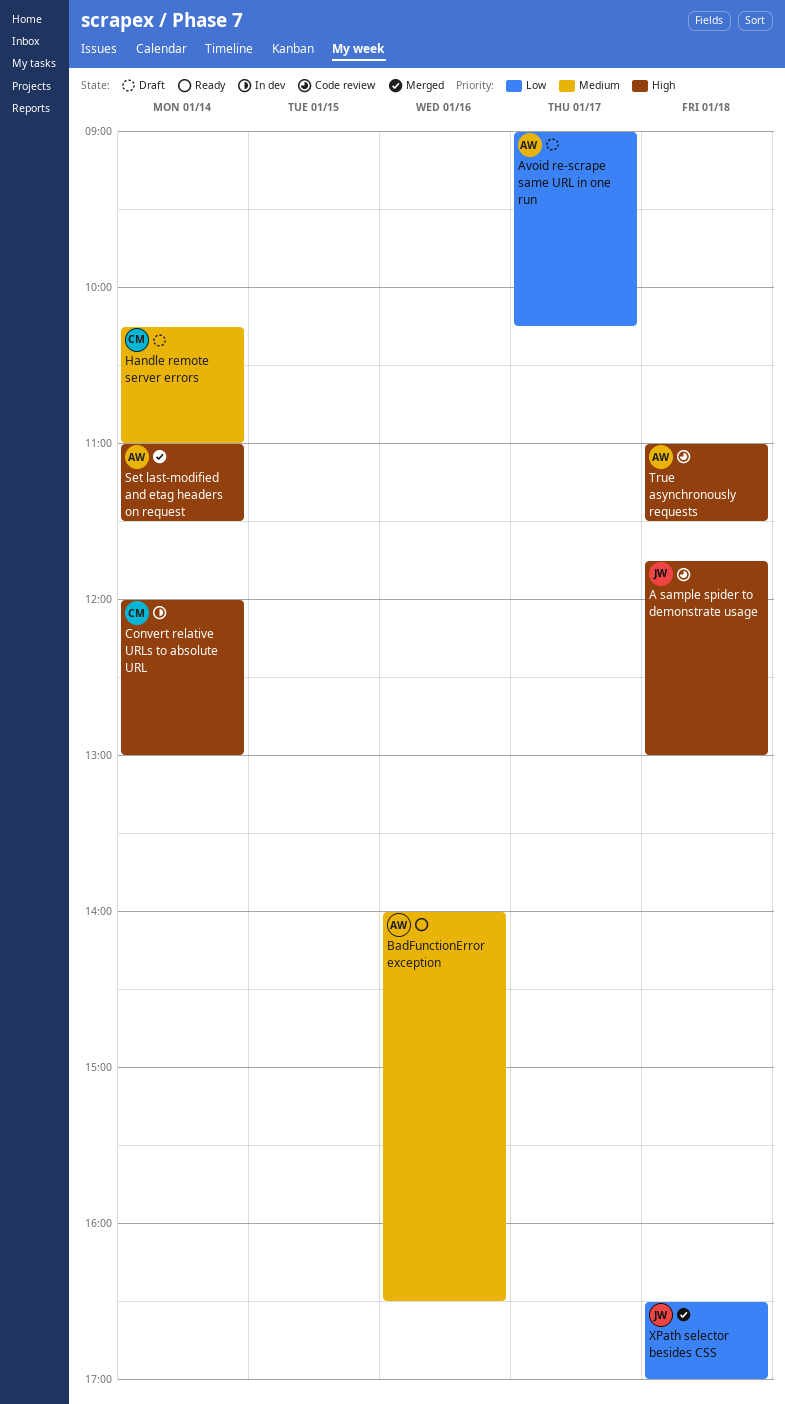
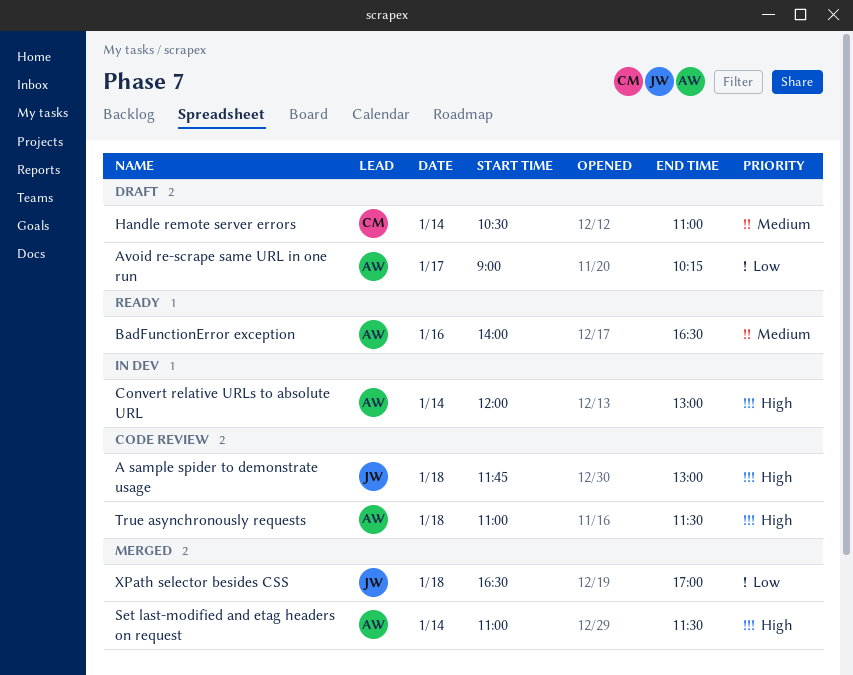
Convert relative URLs to absolute URL, owner: CM -> AW
Handle remote server errors, begins: 10:15 -> 10:30

